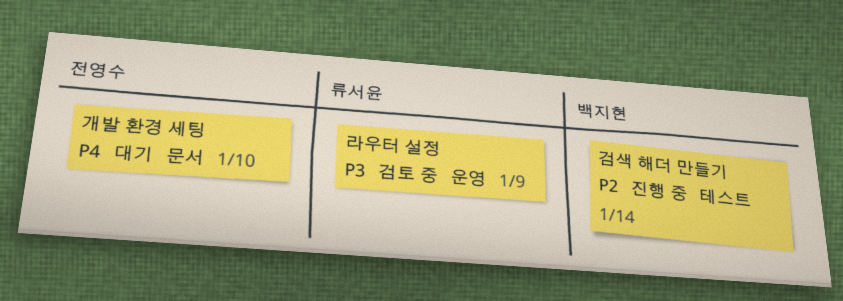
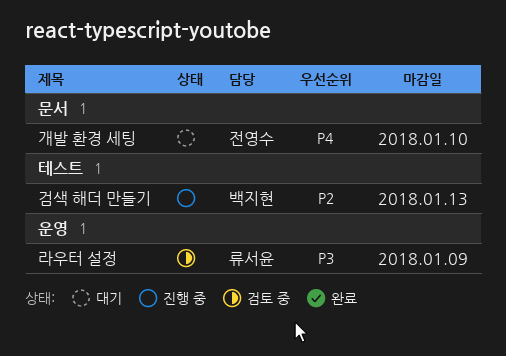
검색 해더 만들기, due: Jan 14 -> Jan 13

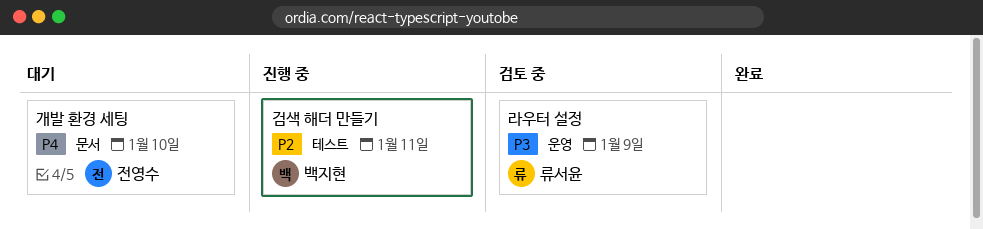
검색 해더 만들기, due: Jan 13 -> Jan 11

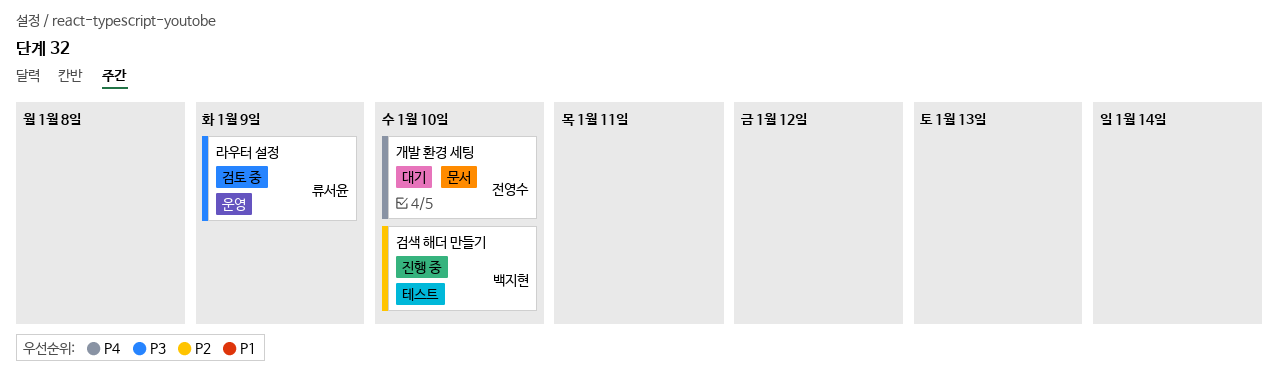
검색 해더 만들기, due: Jan 11 -> Jan 10

